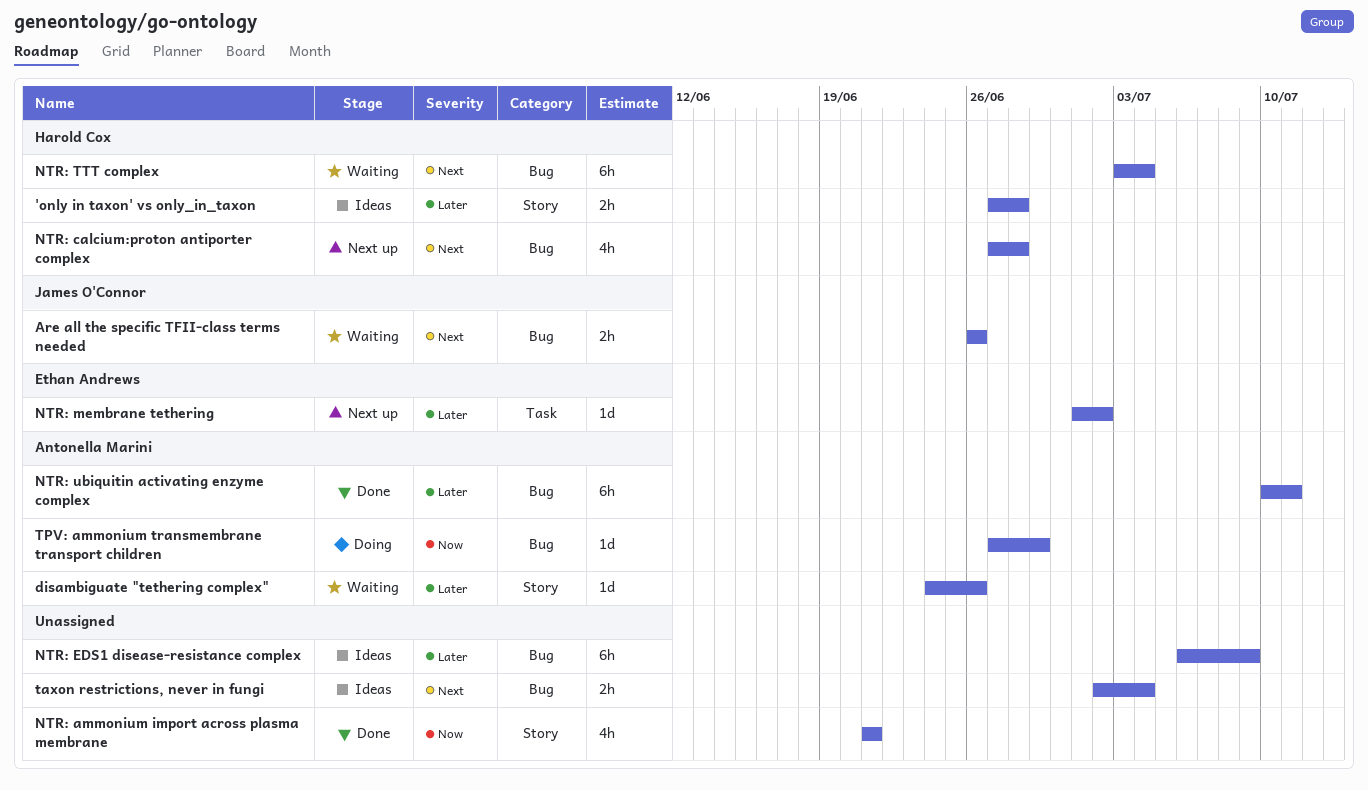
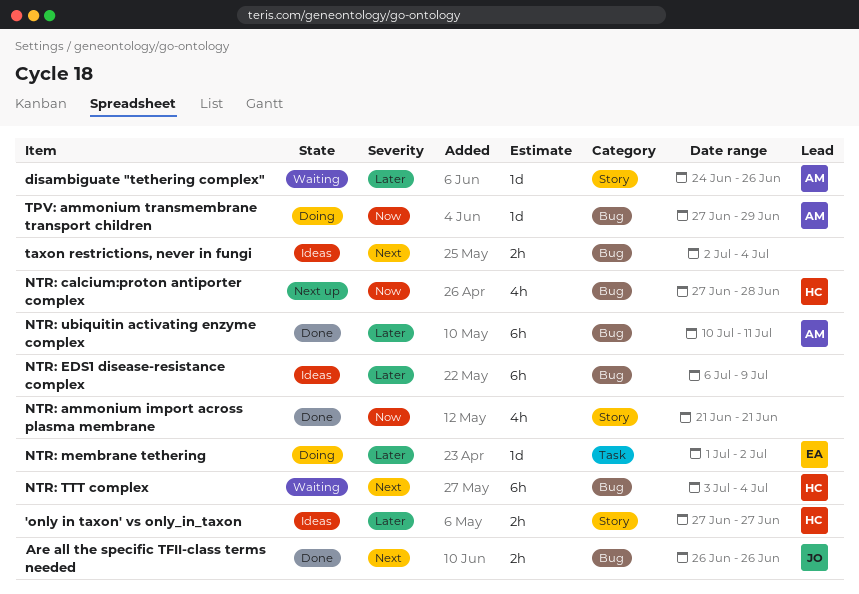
'only in taxon' vs only_in_taxon, due: Jun 28 -> Jun 27
Are all the specific TFII-class terms needed, status: Waiting -> Done
NTR: calcium:proton antiporter complex, priority: Next -> Now
NTR: membrane tethering, status: Next up -> Doing

